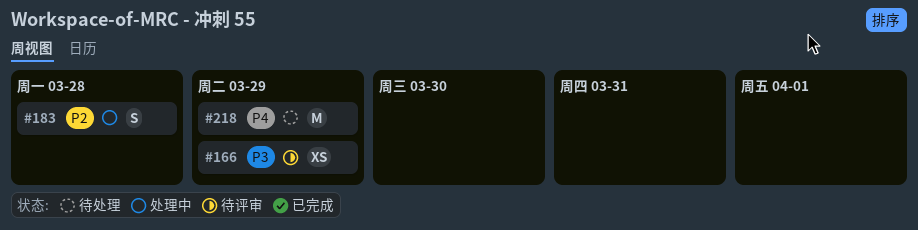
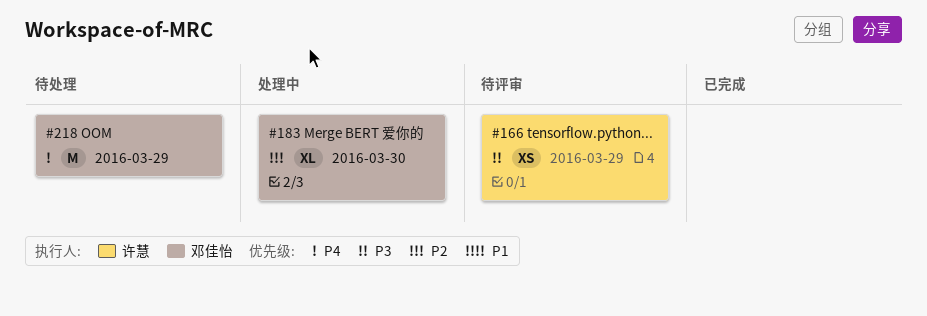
#183, estimate: S -> XL
#183, due: Mar 28 -> Mar 30

